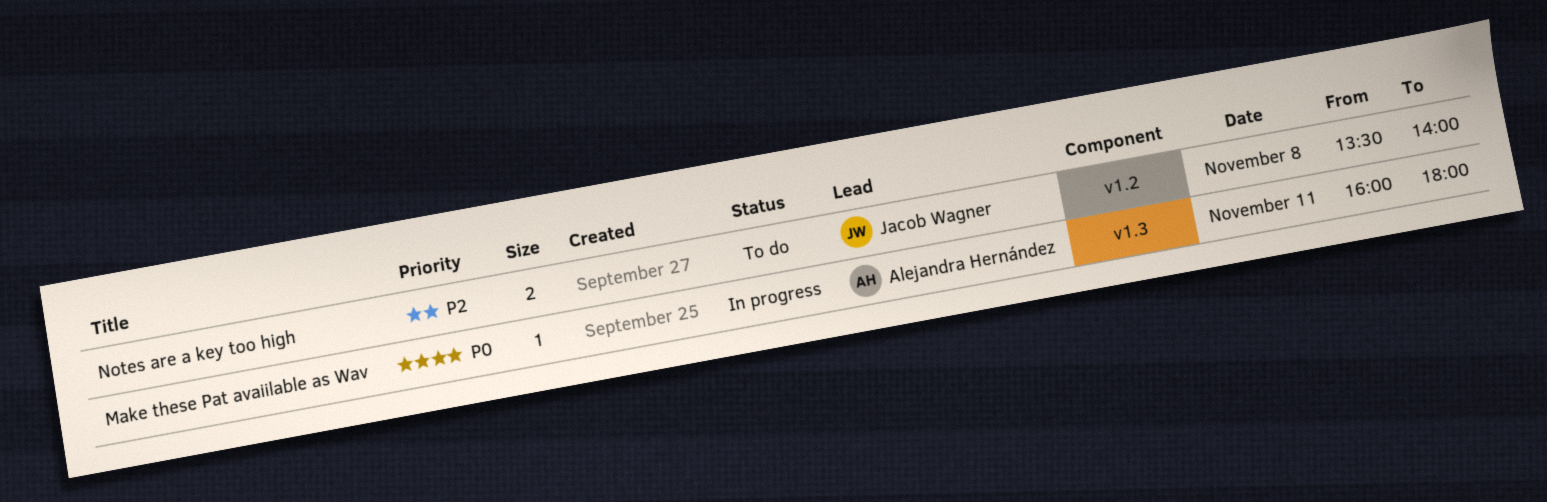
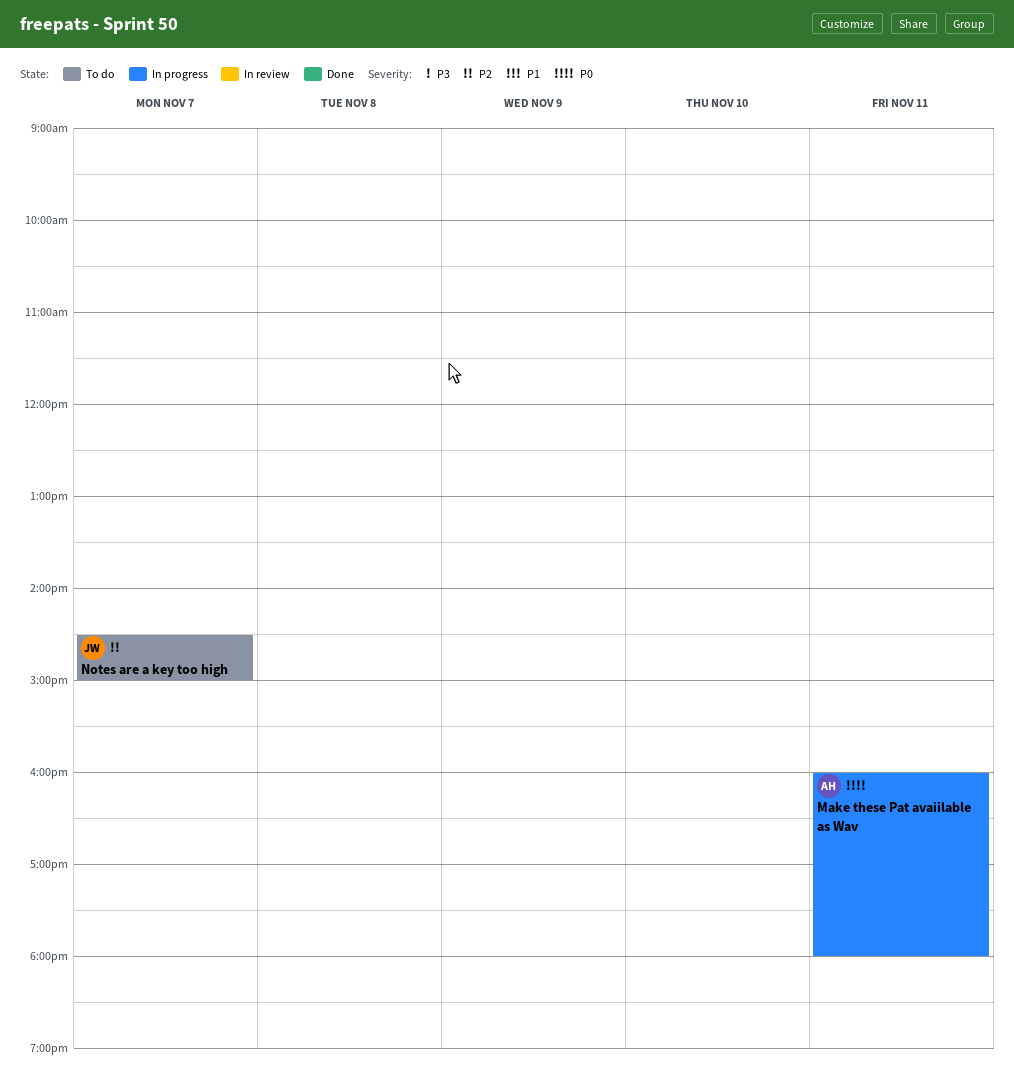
Notes are a key too high, day: Nov 8 -> Nov 7
Notes are a key too high, begins: 13:30 -> 14:30
Notes are a key too high, ends: 14:00 -> 15:00

